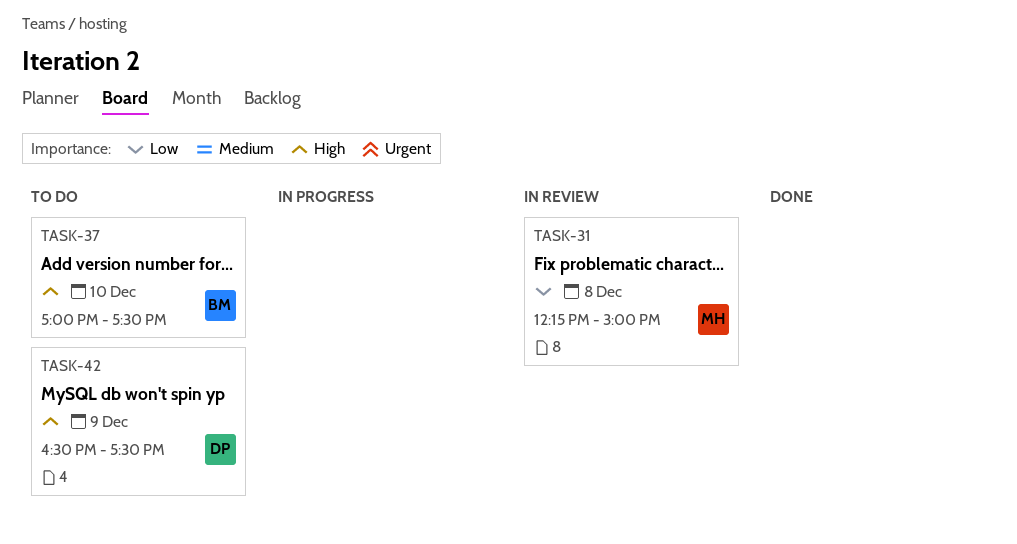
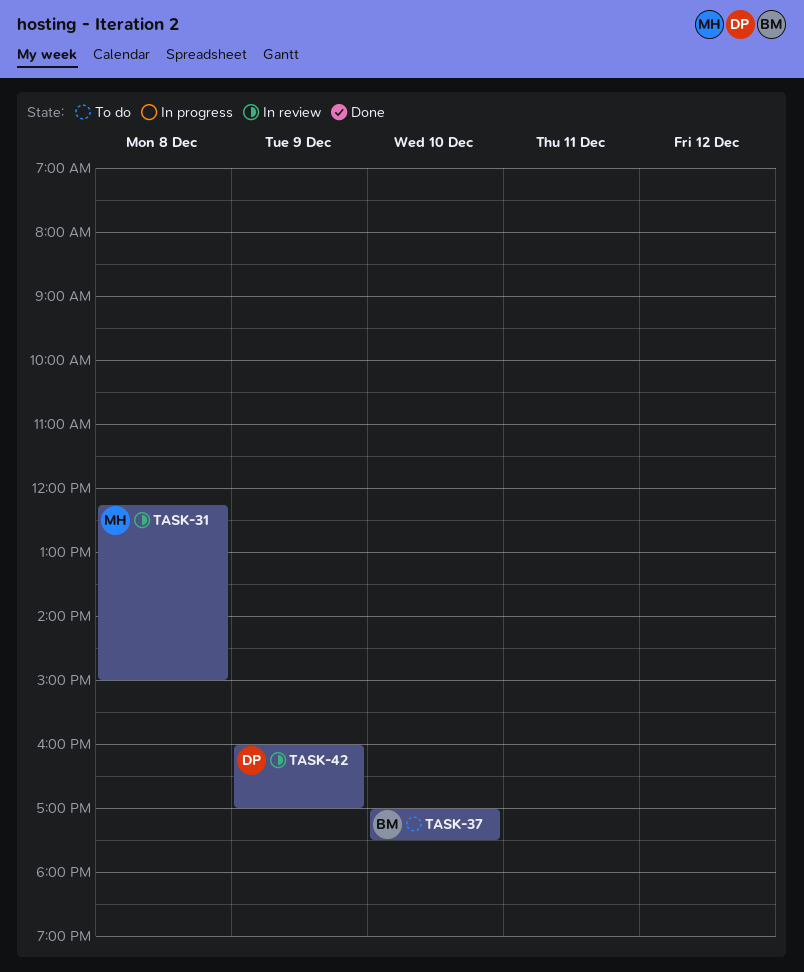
TASK-42, status: To do -> In review
TASK-42, begins: 16:30 -> 16:00
TASK-42, ends: 17:30 -> 17:00

